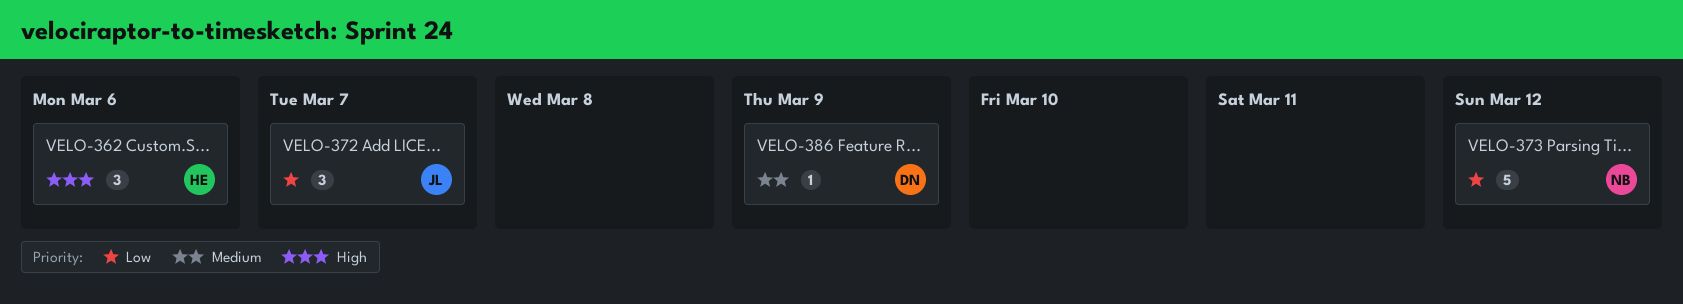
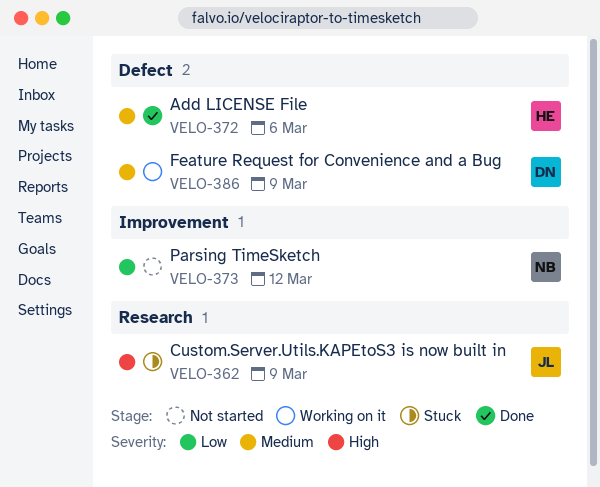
VELO-362, owner: HE -> JL
VELO-362, due: Mar 6 -> Mar 9
VELO-372, owner: JL -> HE
VELO-372, priority: Low -> Medium
VELO-372, due: Mar 7 -> Mar 6

